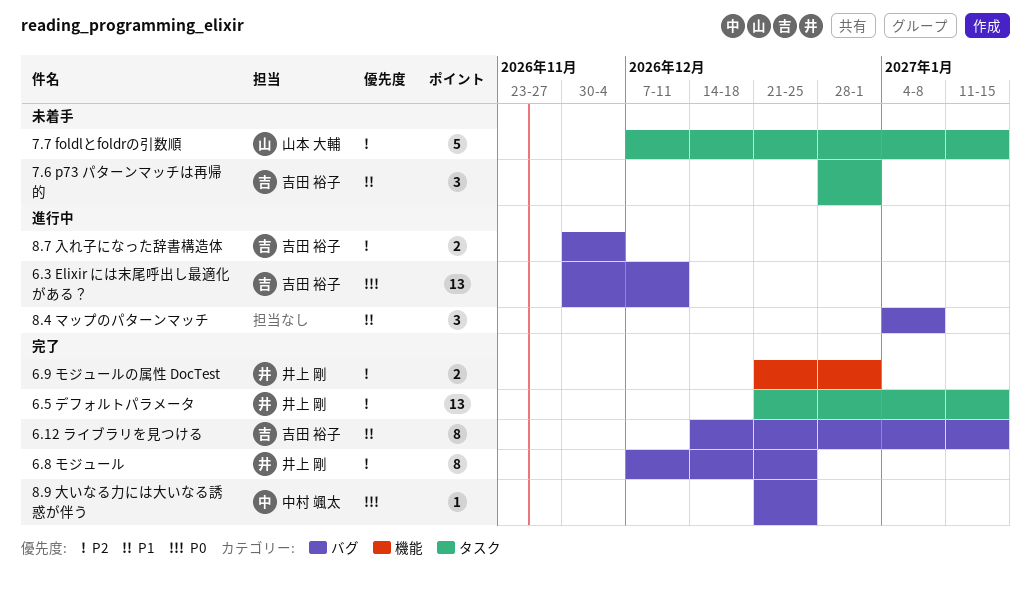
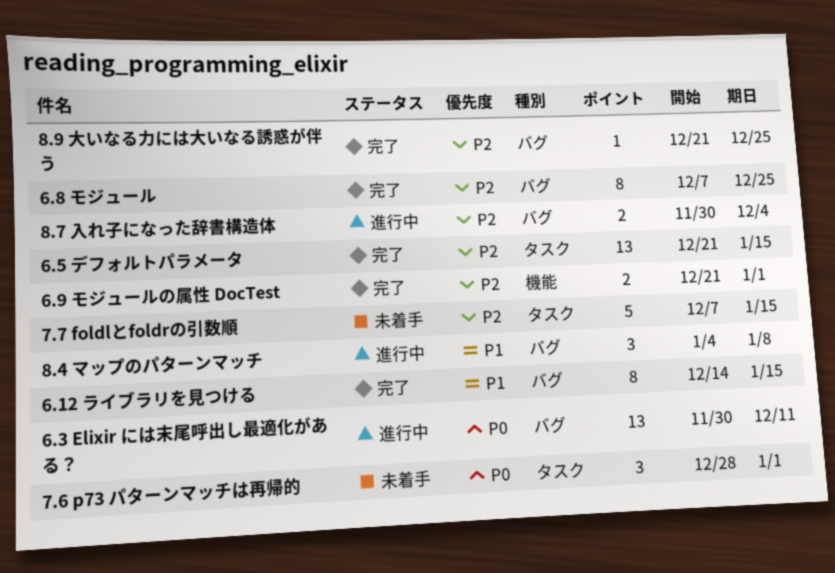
7.6 p73 パターンマッチは再帰的, priority: P1 -> P0
8.9 大いなる力には大いなる誘惑が伴う, priority: P0 -> P2

